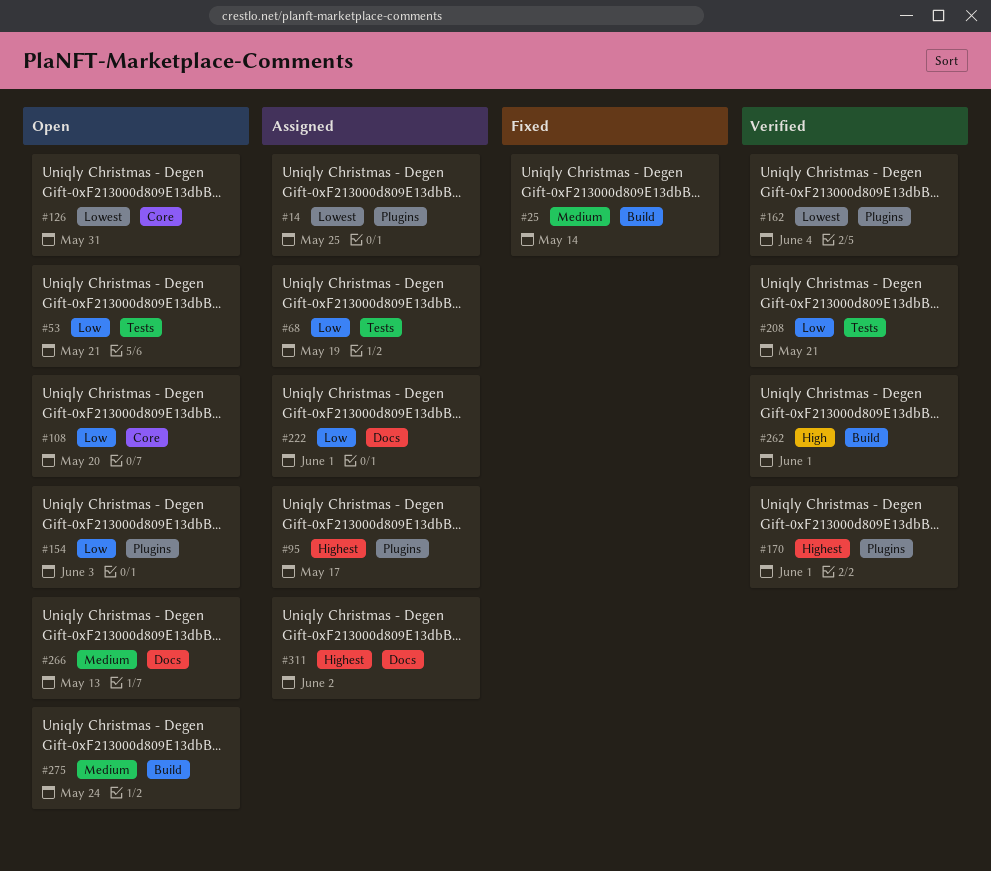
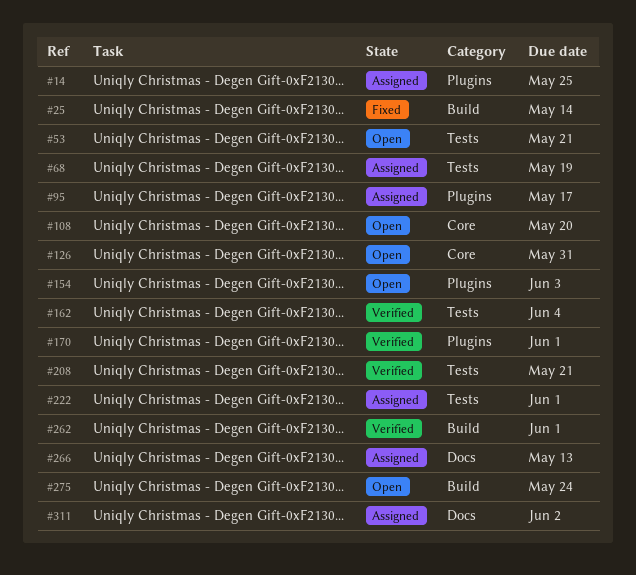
#162, label: Plugins -> Tests
#222, label: Docs -> Tests
#266, status: Open -> Assigned

